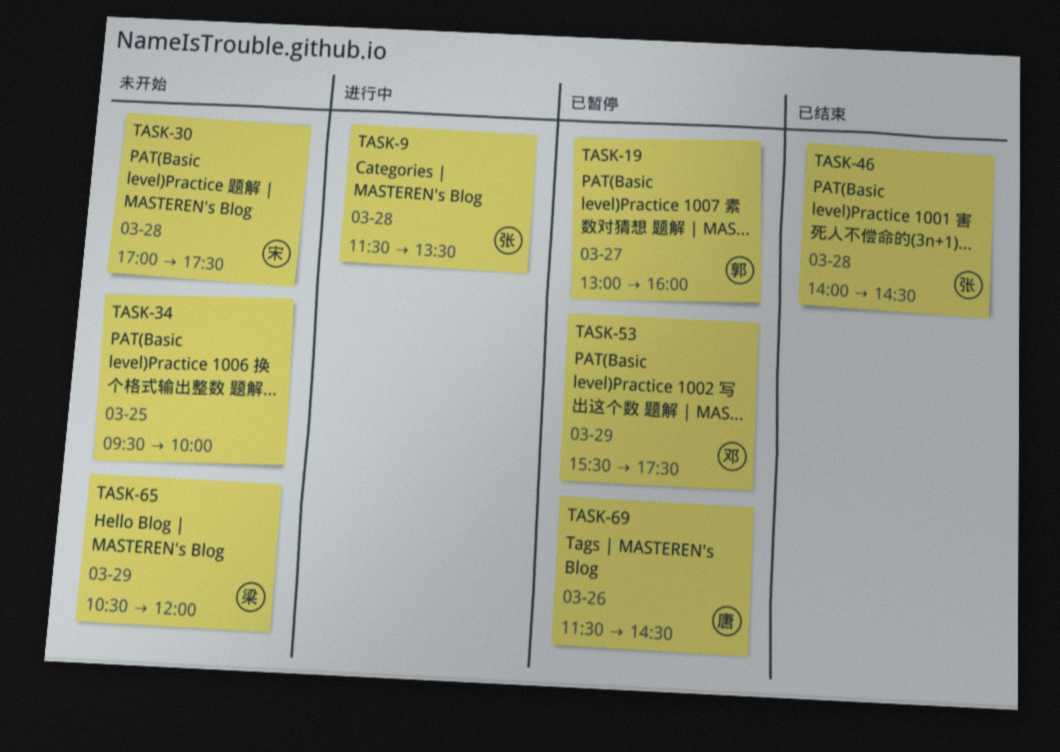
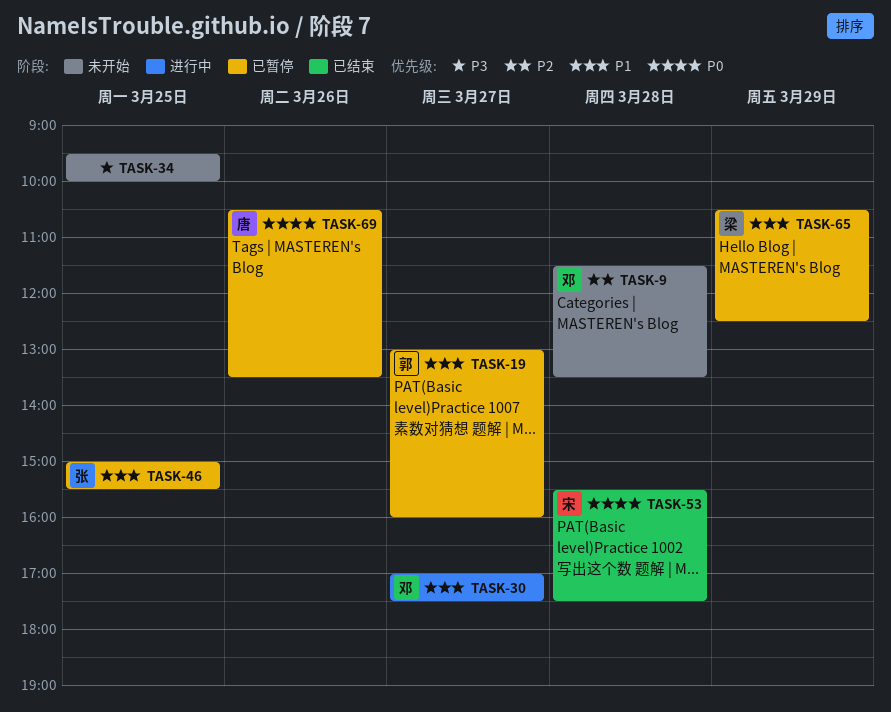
TASK-9, status: 进行中 -> 未开始
TASK-9, owner: 张 -> 邓
TASK-30, status: 未开始 -> 进行中
TASK-30, owner: 宋 -> 邓
TASK-30, day: Mar 28 -> Mar 27
TASK-46, status: 已结束 -> 已暂停
TASK-46, day: Mar 28 -> Mar 25
TASK-46, begins: 14:00 -> 15:00
TASK-46, ends: 14:30 -> 15:30
TASK-53, status: 已暂停 -> 已结束
TASK-53, owner: 邓 -> 宋
TASK-53, day: Mar 29 -> Mar 28
TASK-65, status: 未开始 -> 已暂停
TASK-65, ends: 12:00 -> 12:30
TASK-69, begins: 11:30 -> 10:30
TASK-69, ends: 14:30 -> 13:30

